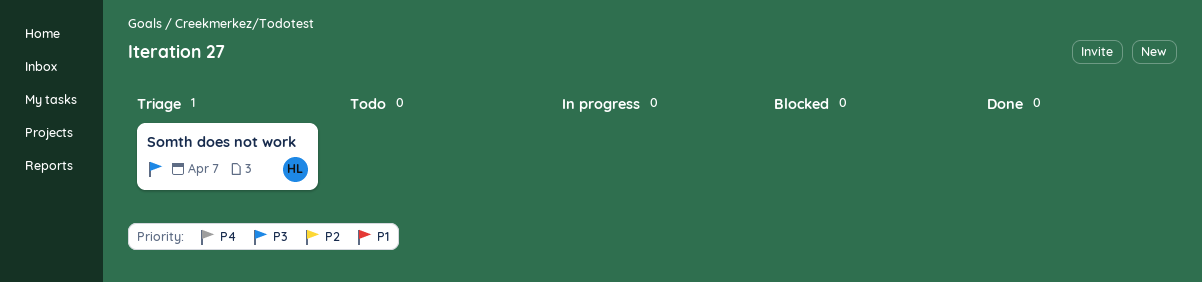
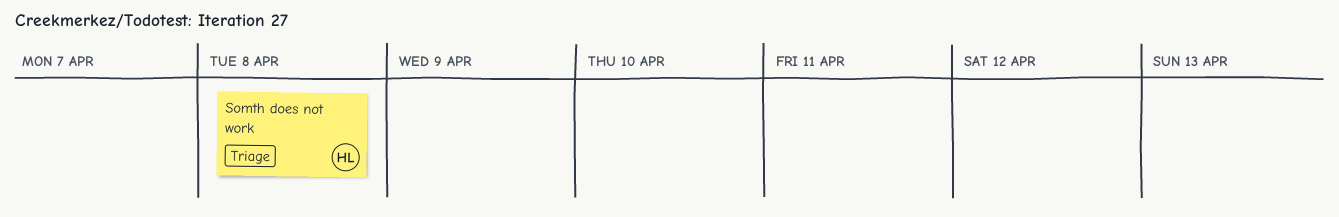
Somth does not work, due: Apr 7 -> Apr 8

